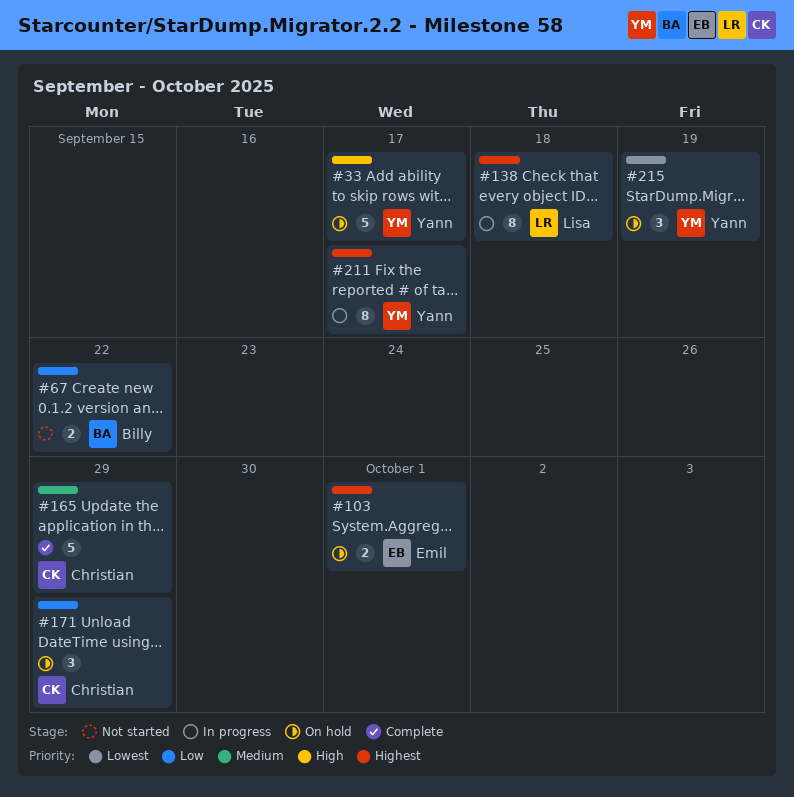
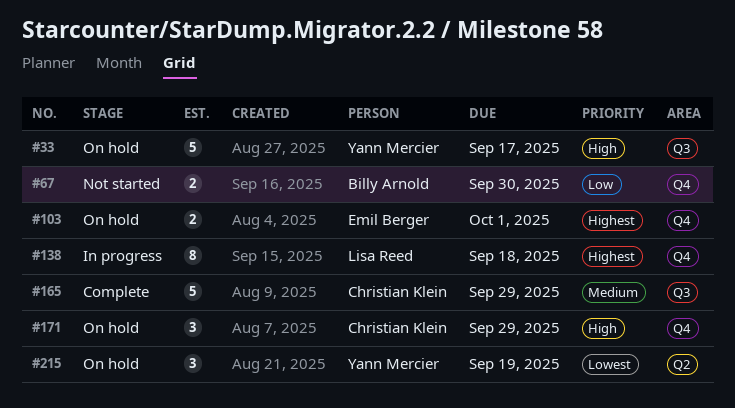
#67, due: Sep 22 -> Sep 30
#171, priority: Low -> High
#211: present -> none

